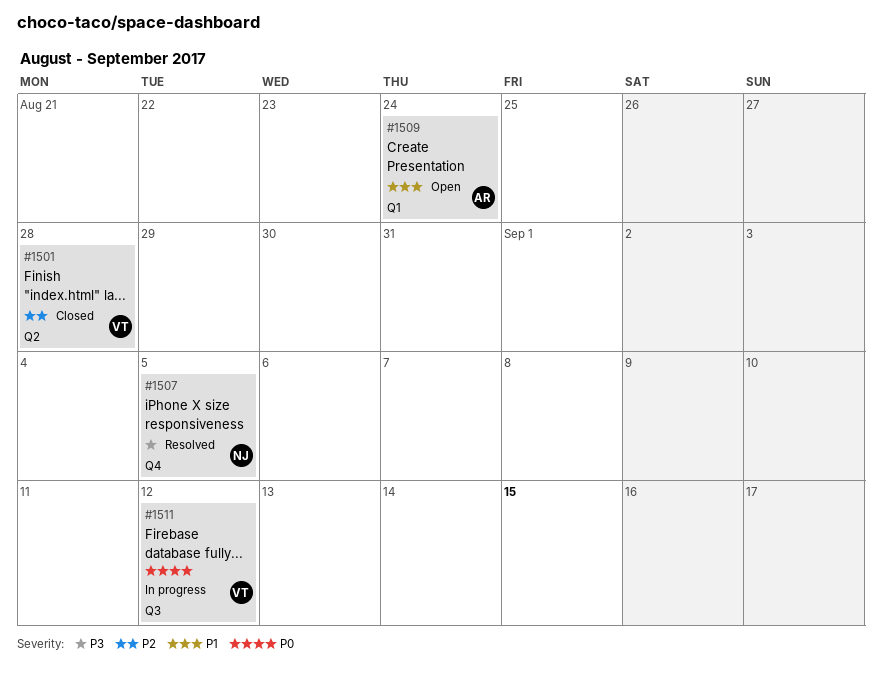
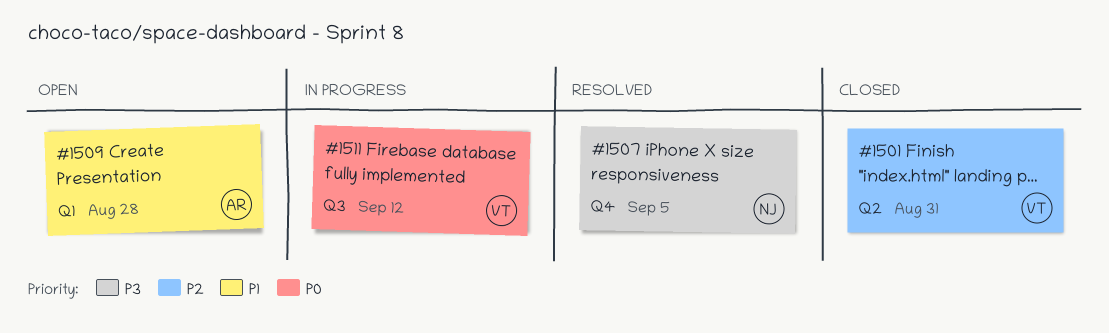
#1501, due: Aug 28 -> Aug 31
#1509, due: Aug 24 -> Aug 28

